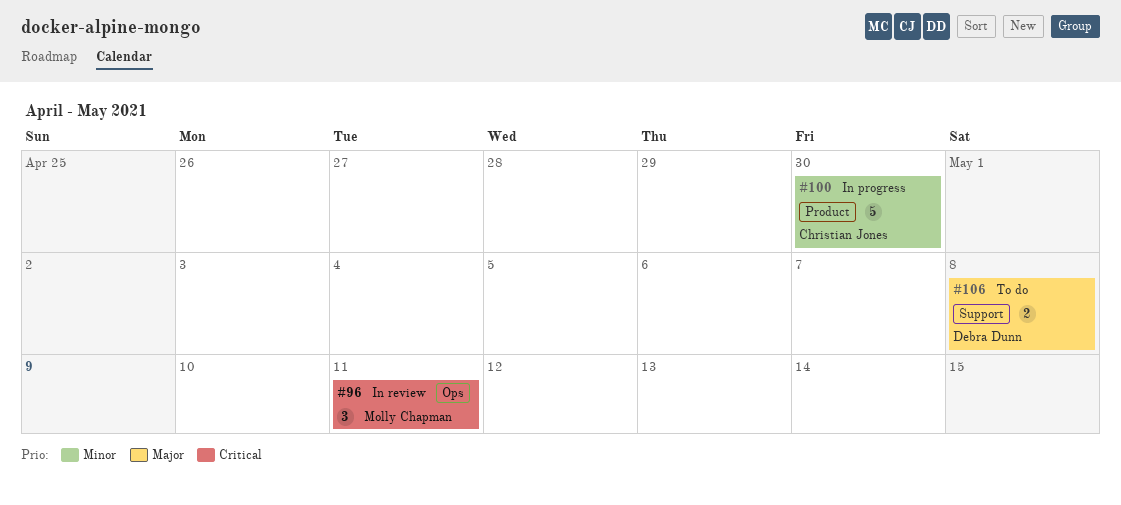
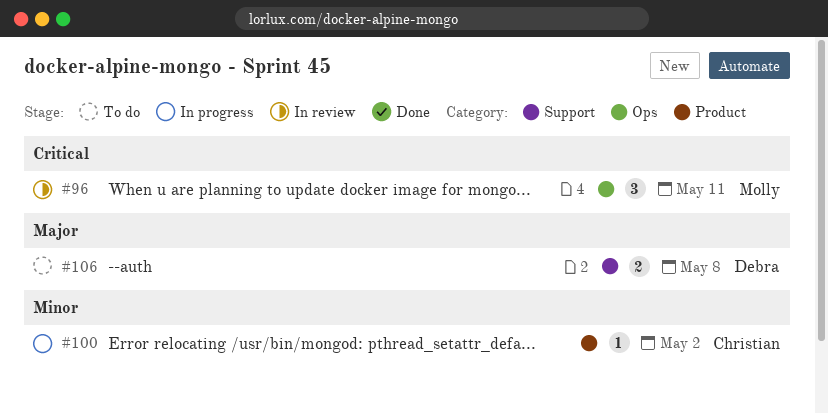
#100, estimate: 5 -> 1
#100, due: Apr 30 -> May 2

